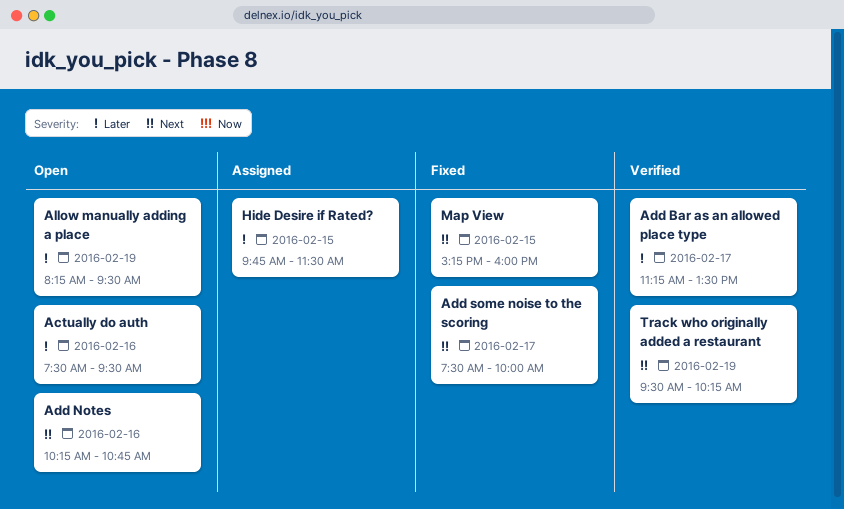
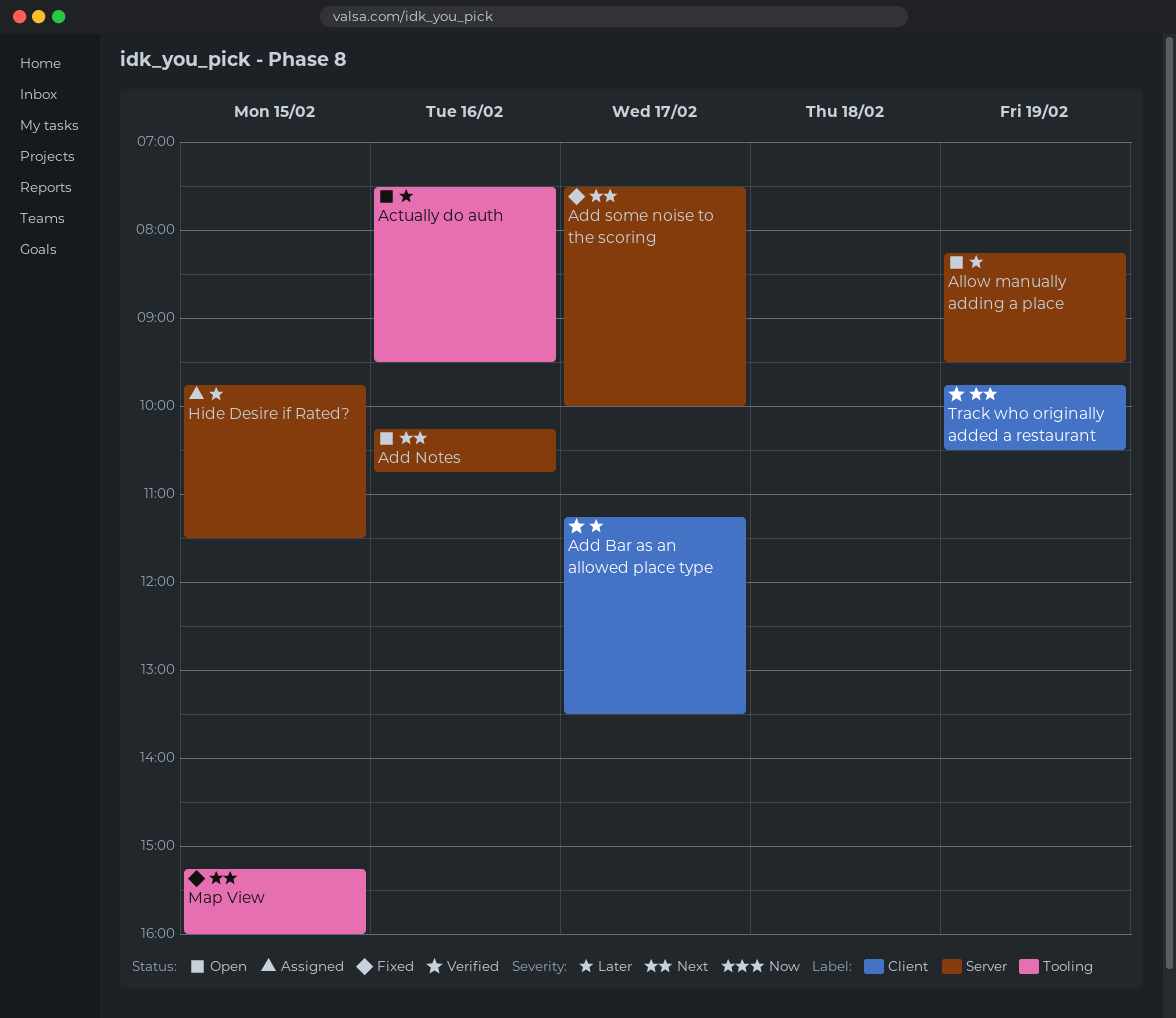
Track who originally added a restaurant, begins: 09:30 -> 09:45
Track who originally added a restaurant, ends: 10:15 -> 10:30

